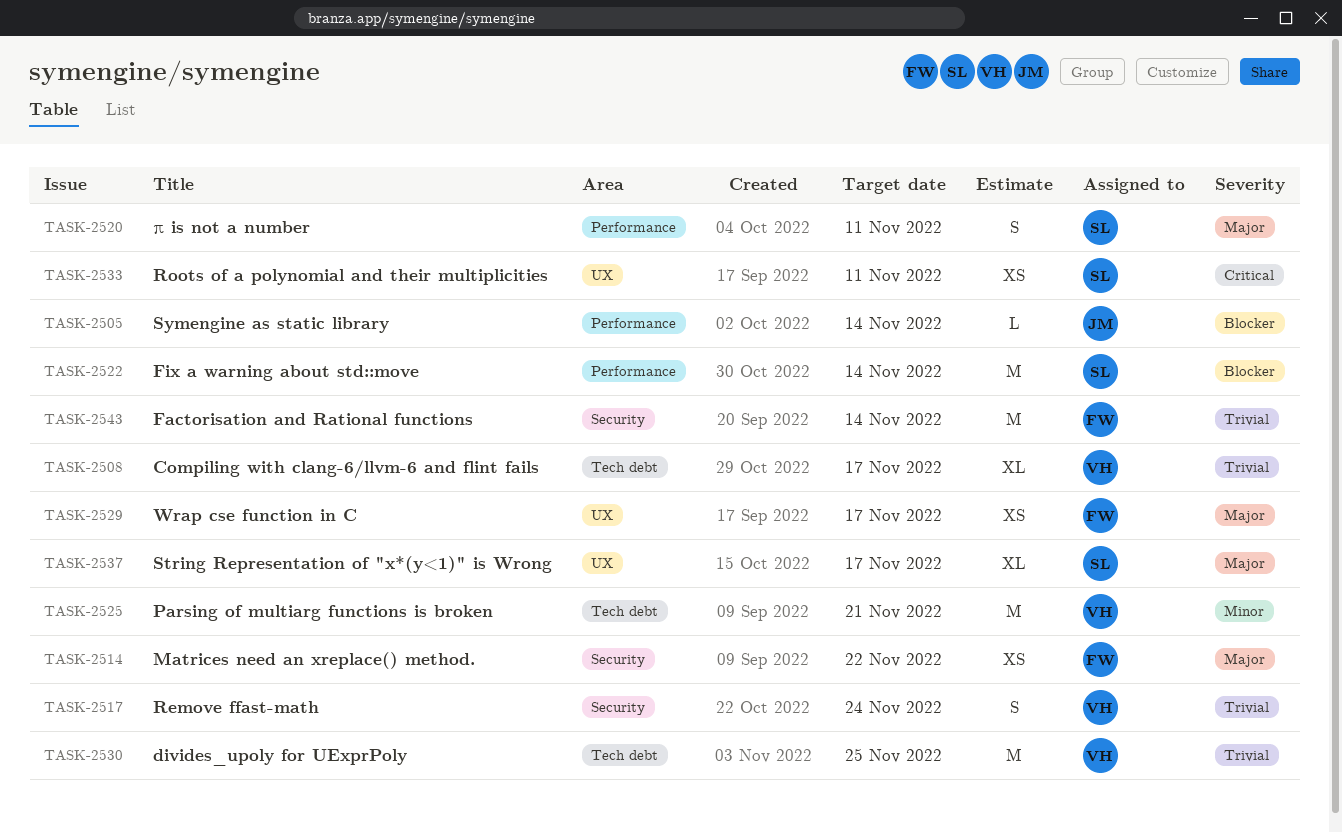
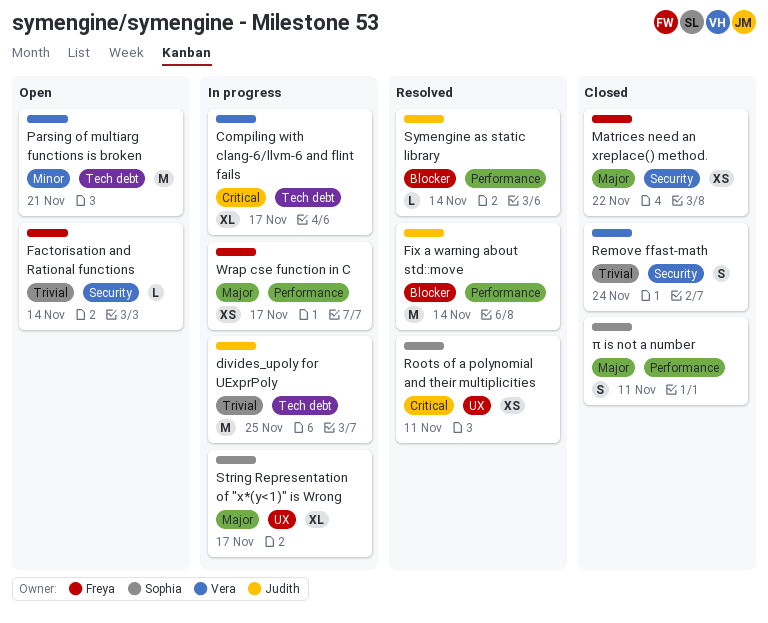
Compiling with clang-6/llvm-6 and flint fails, priority: Trivial -> Critical
divides_upoly for UExprPoly, owner: Vera -> Judith
Factorisation and Rational functions, estimate: M -> L
Fix a warning about std::move, owner: Sophia -> Judith
Wrap cse function in C, label: UX -> Performance

